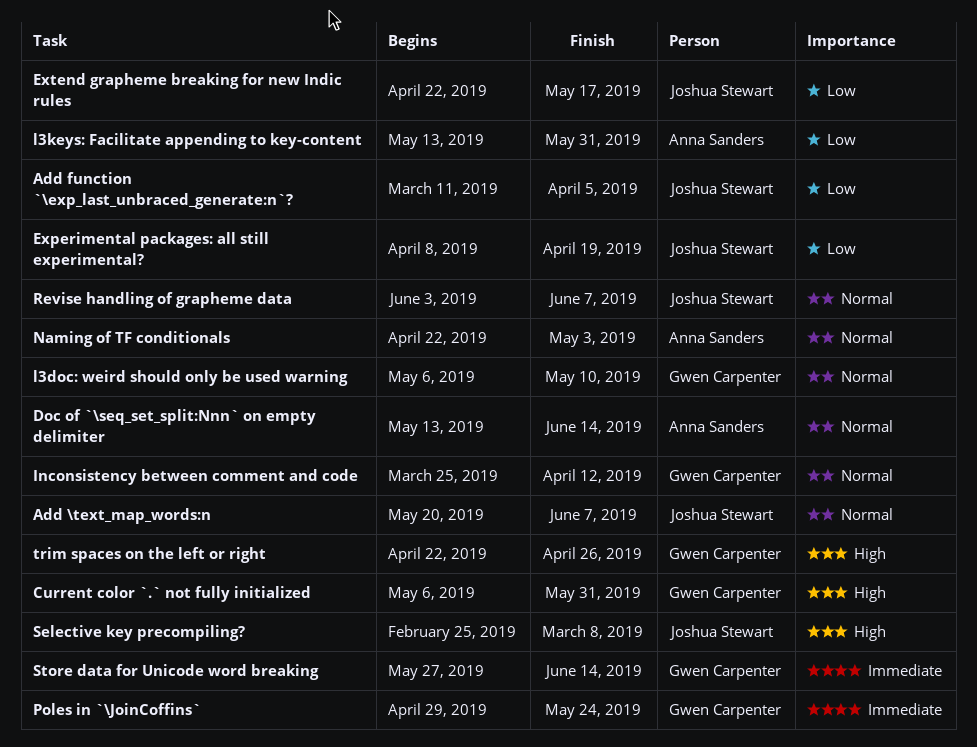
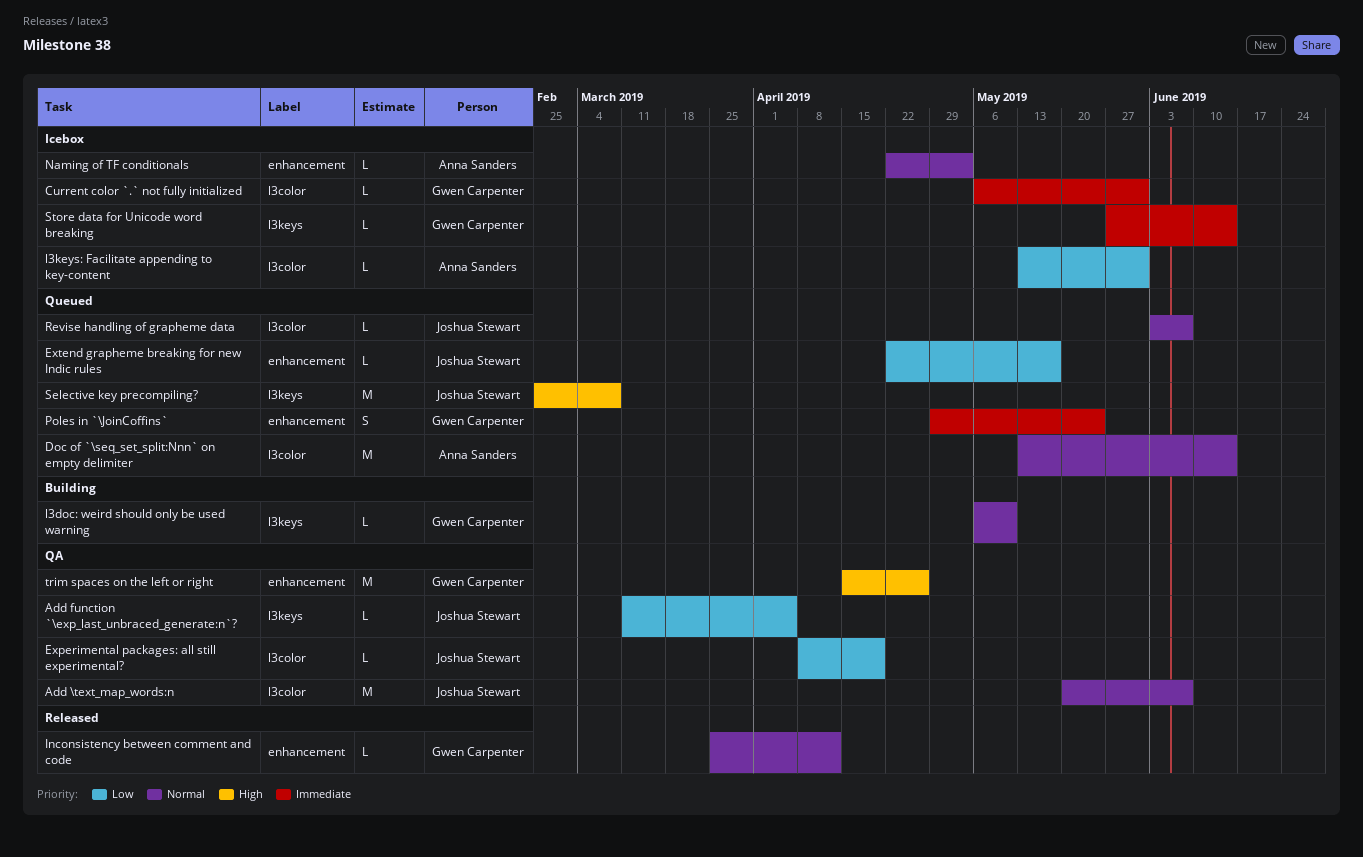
Current color `.` not fully initialized, priority: High -> Immediate
trim spaces on the left or right, start: Apr 22 -> Apr 15

